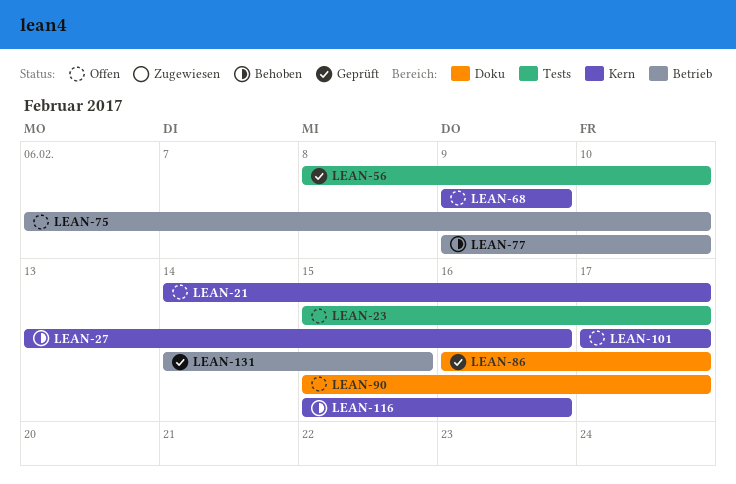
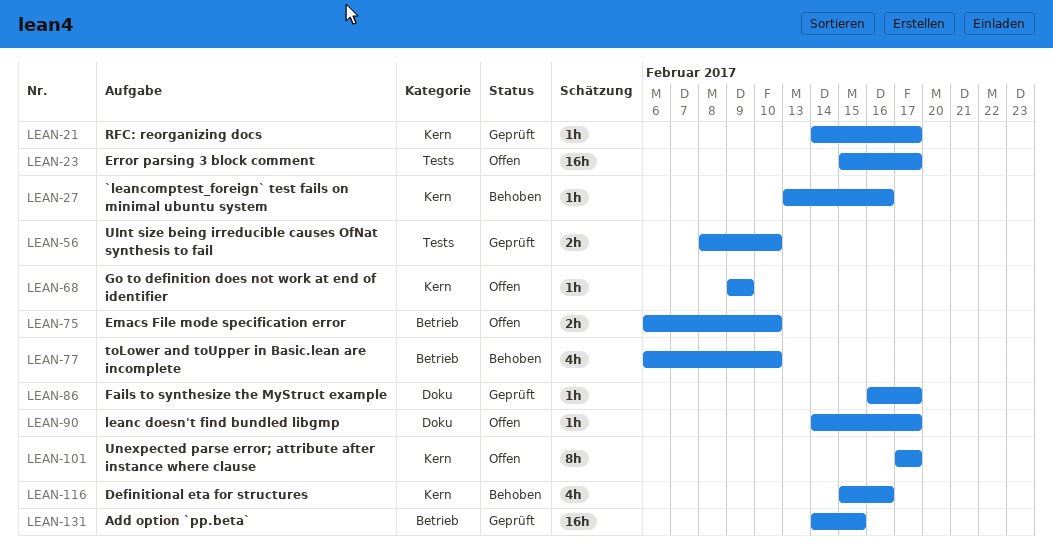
LEAN-21, status: Offen -> Geprüft
LEAN-77, start: Feb 9 -> Feb 6
LEAN-90, start: Feb 15 -> Feb 14

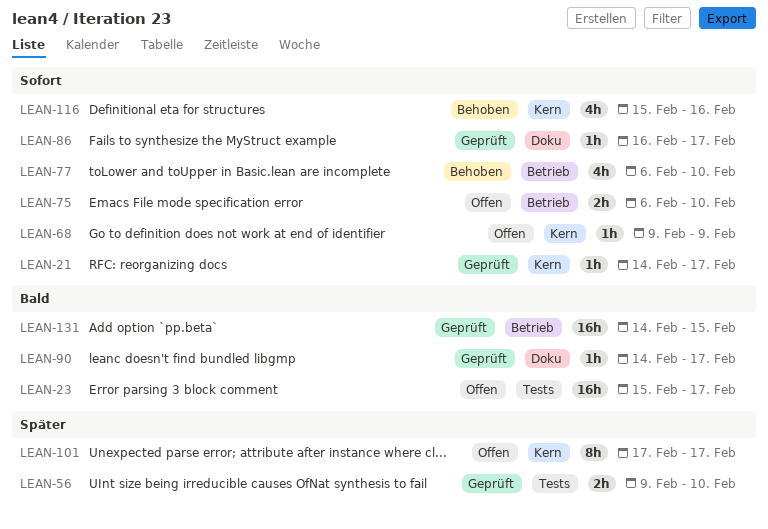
LEAN-27: present -> none
LEAN-56, start: Feb 8 -> Feb 9
LEAN-90, status: Offen -> Geprüft

